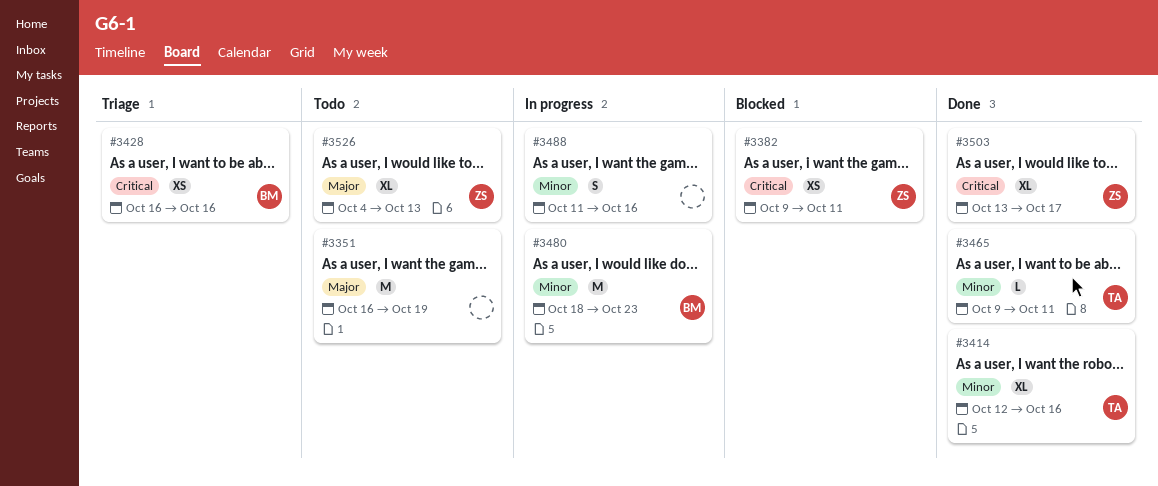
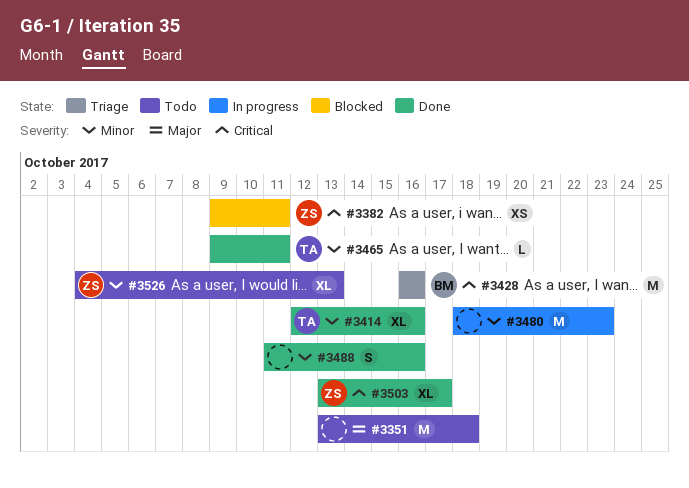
#3351, start: Oct 16 -> Oct 13
#3351, due: Oct 19 -> Oct 18
#3428, estimate: XS -> M
#3480, owner: BM -> none
#3488, status: In progress -> Done
#3526, priority: Major -> Minor

